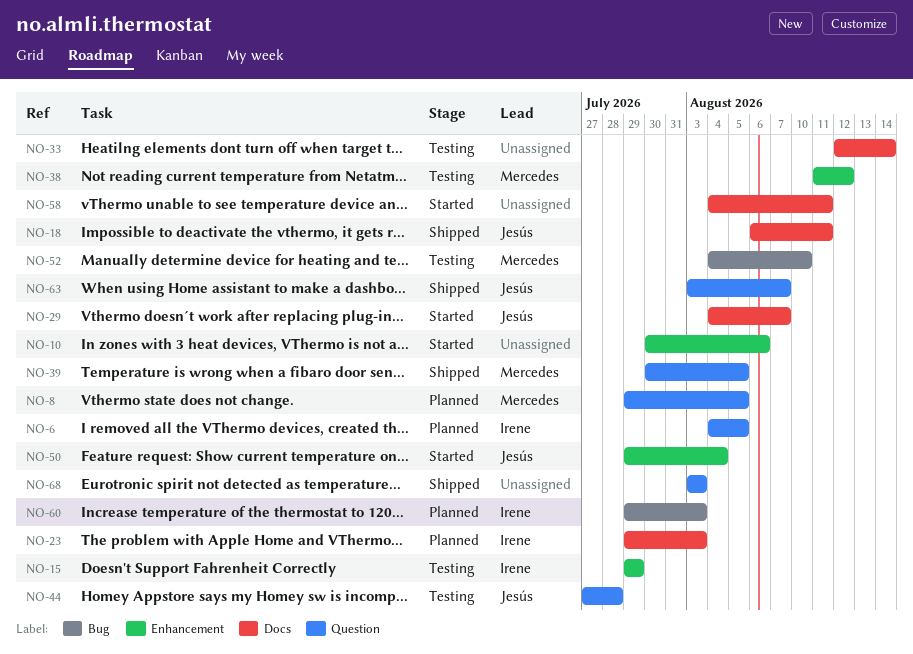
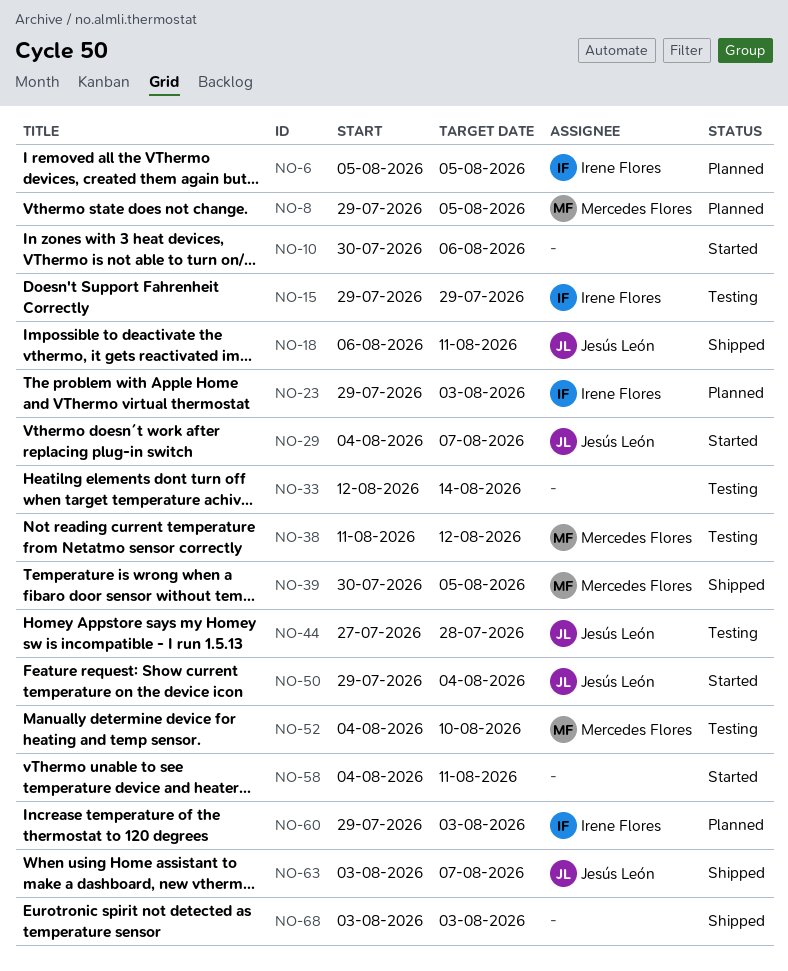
NO-6, start: Aug 4 -> Aug 5

